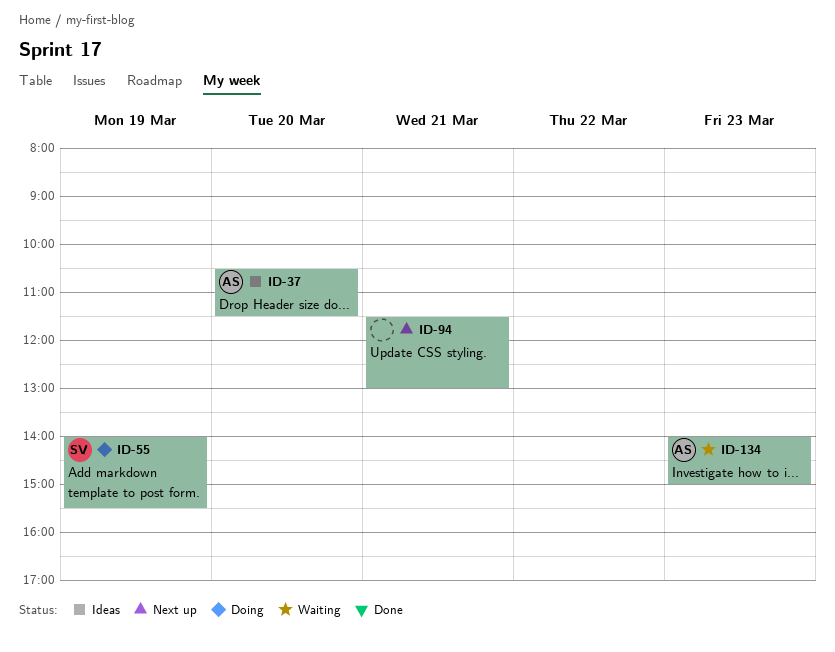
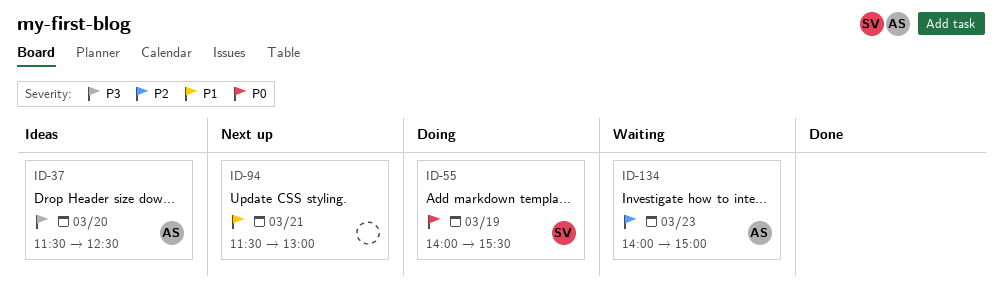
ID-37, begins: 10:30 -> 11:30
ID-37, ends: 11:30 -> 12:30

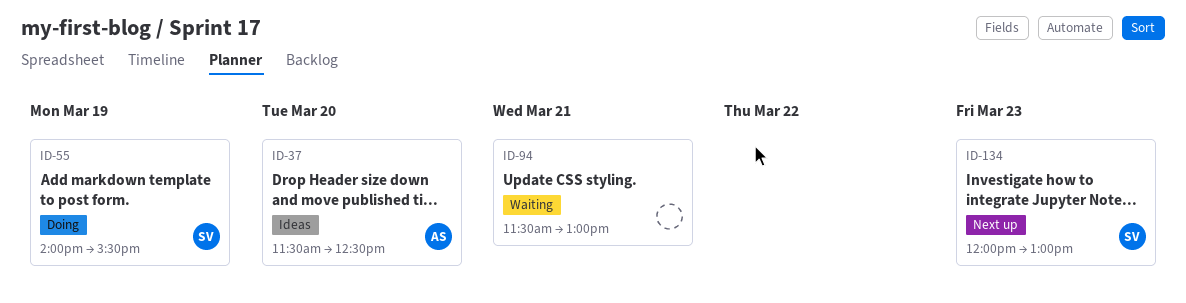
ID-94, status: Next up -> Waiting
ID-134, status: Waiting -> Next up
ID-134, owner: AS -> SV
ID-134, begins: 14:00 -> 12:00
ID-134, ends: 15:00 -> 13:00

